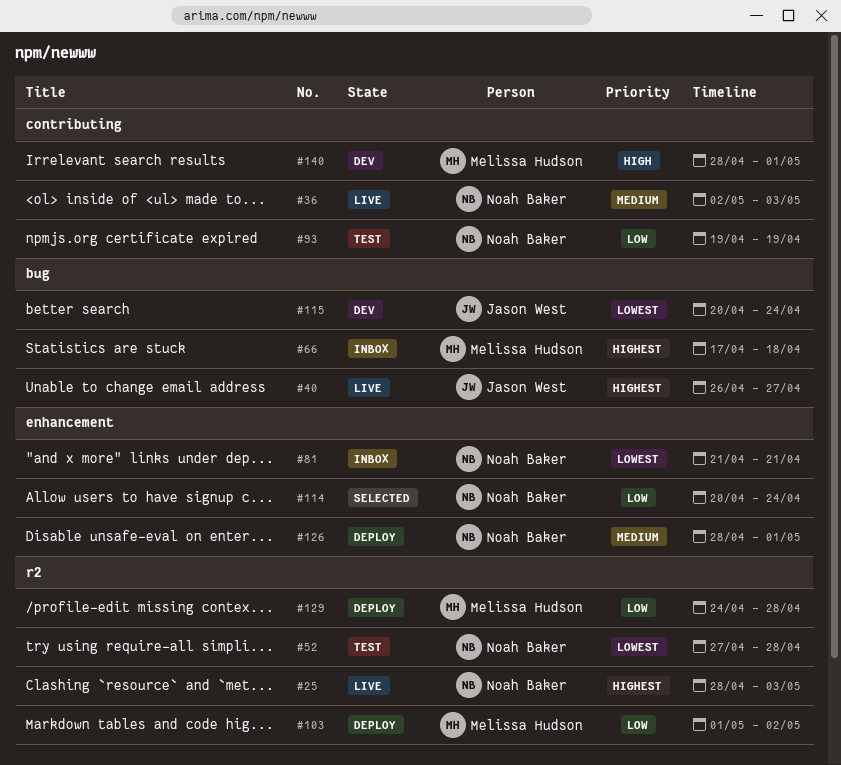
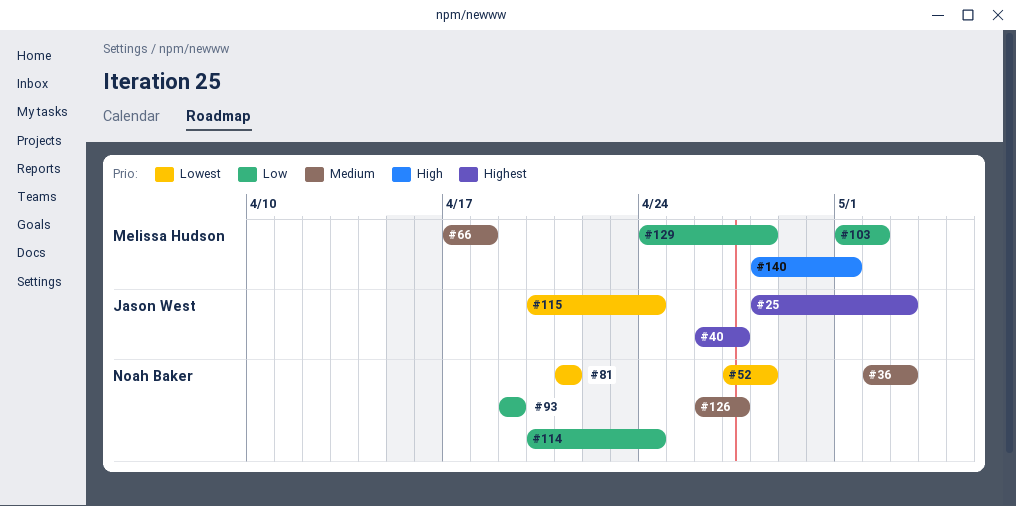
#25, owner: Noah Baker -> Jason West
#66, priority: Highest -> Medium
#126, start: Apr 28 -> Apr 26
#126, due: May 1 -> Apr 27

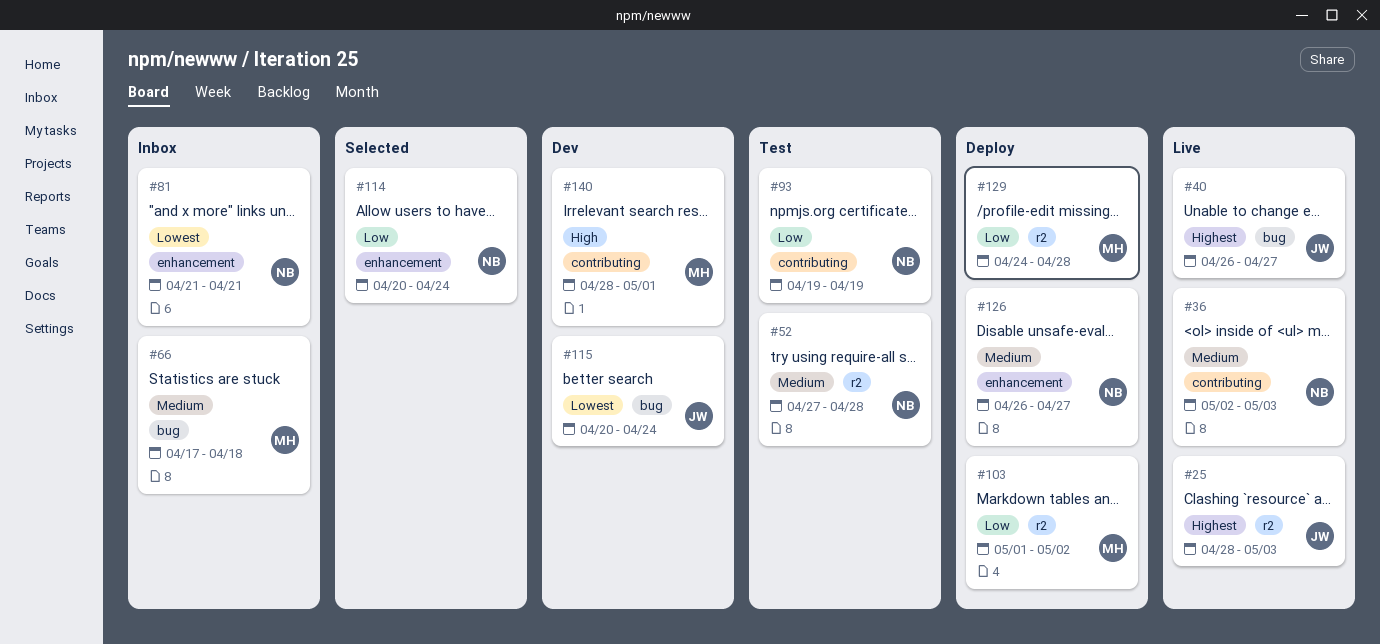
#52, priority: Lowest -> Medium

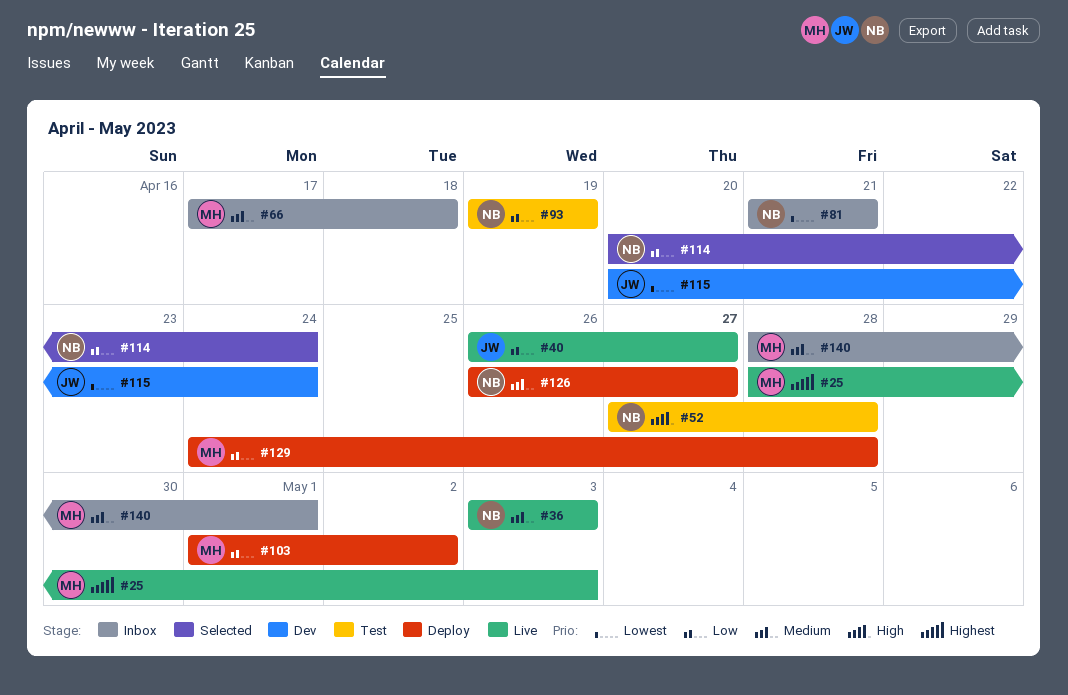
#25, owner: JW -> MH
#36, start: May 2 -> May 3
#40, priority: Highest -> Low
#52, priority: Medium -> High
#140, status: Dev -> Inbox
#140, priority: High -> Medium

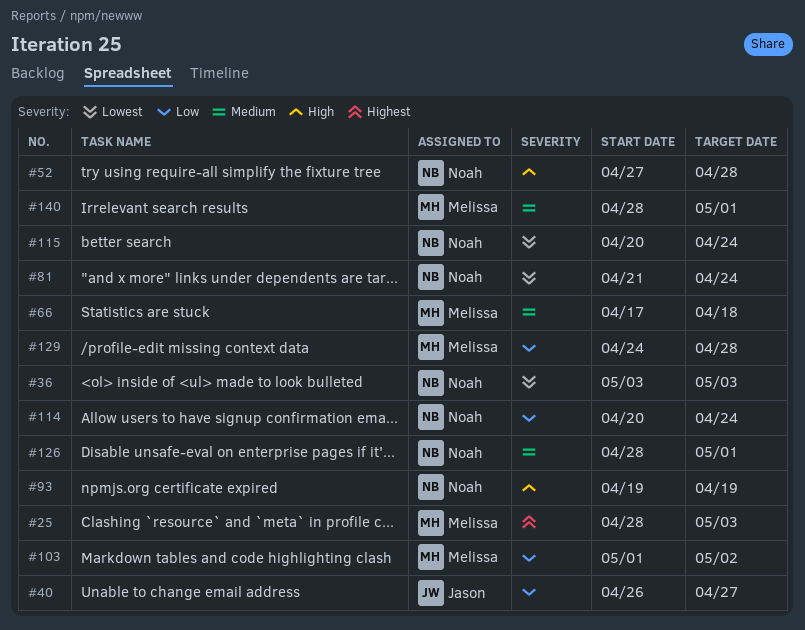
#36, priority: Medium -> Lowest
#81, due: Apr 21 -> Apr 24
#93, priority: Low -> High
#115, owner: Jason -> Noah
#126, start: Apr 26 -> Apr 28
#126, due: Apr 27 -> May 1

